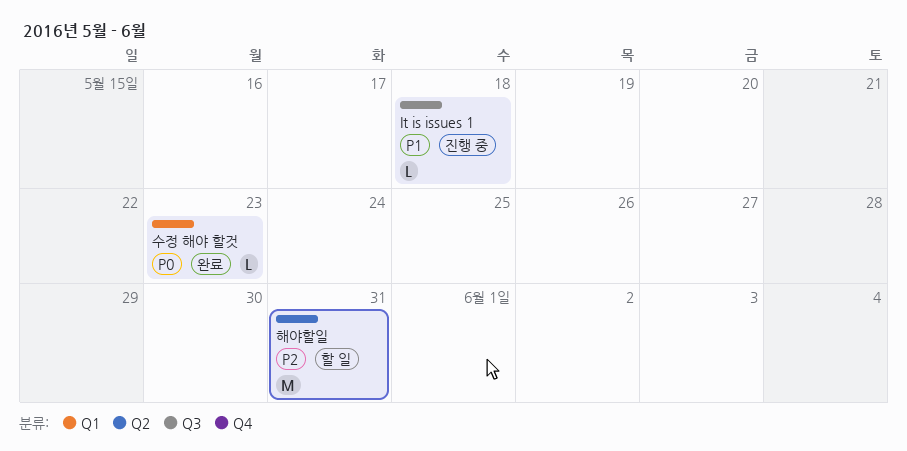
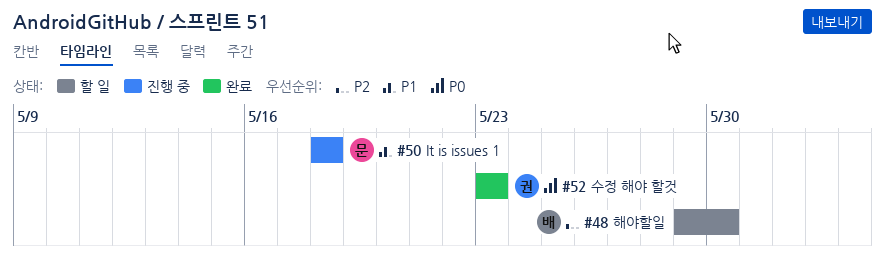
해야할일, due: May 31 -> May 30

